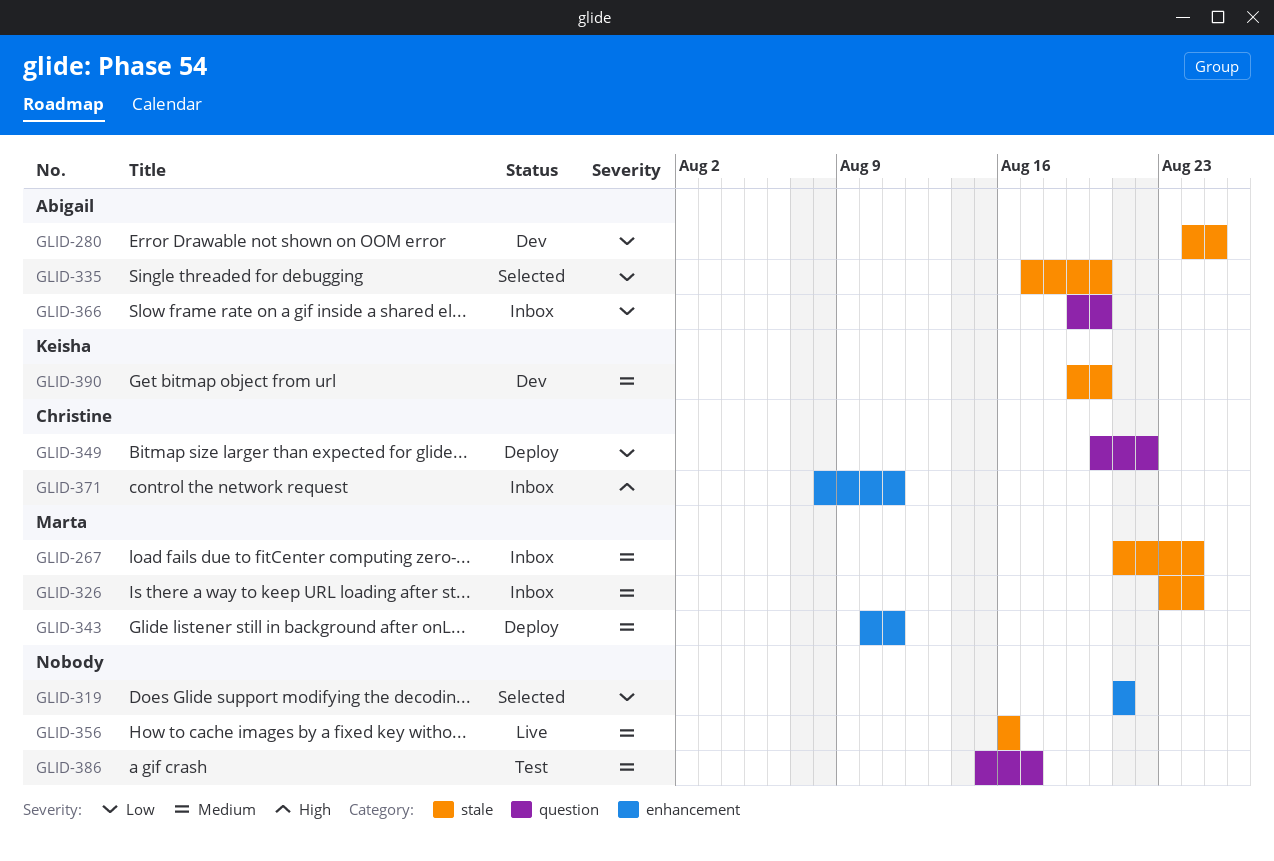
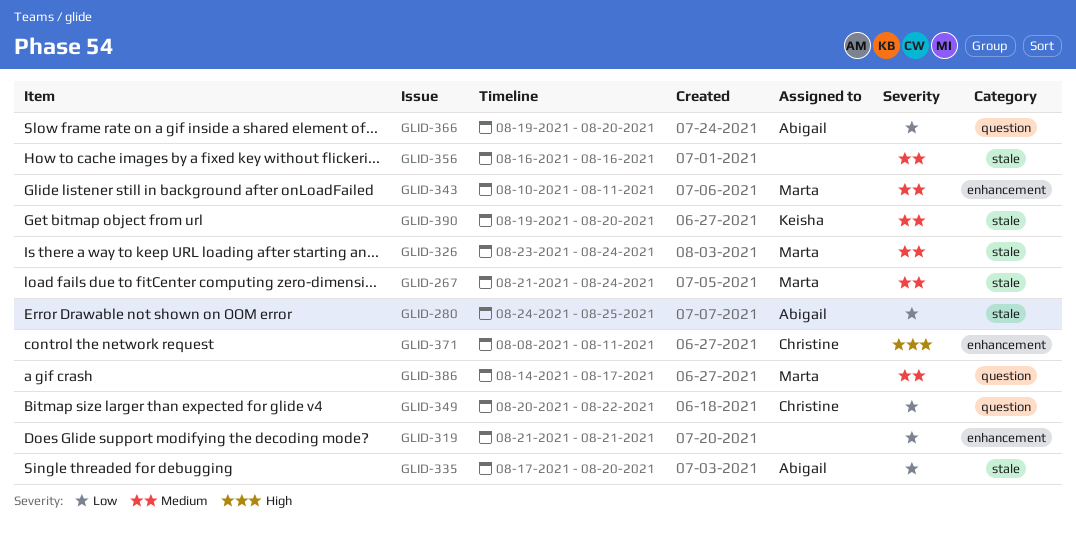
GLID-386, owner: none -> Marta
GLID-386, start: Aug 15 -> Aug 14

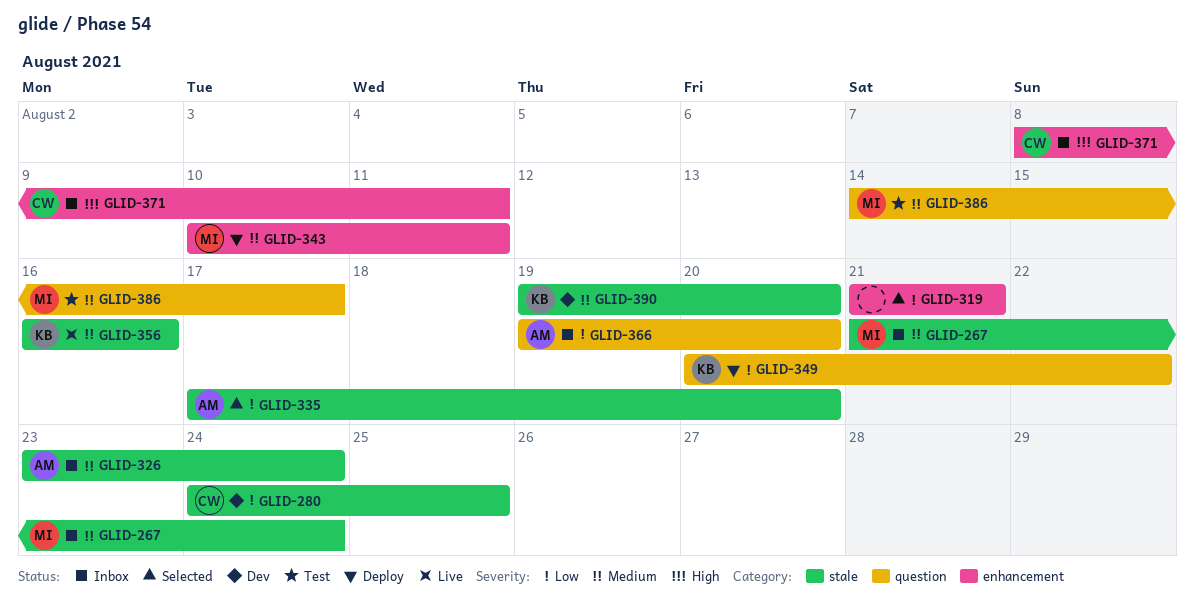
GLID-280, owner: Abigail -> Christine
GLID-326, owner: Marta -> Abigail
GLID-349, owner: Christine -> Keisha
GLID-356, owner: none -> Keisha

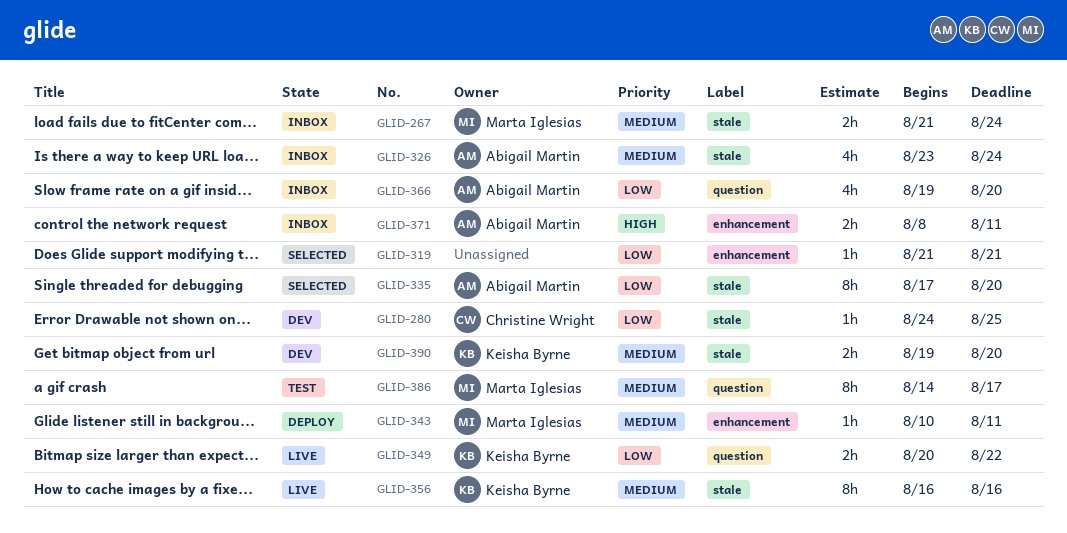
GLID-349, status: Deploy -> Live
GLID-371, owner: Christine Wright -> Abigail Martin

